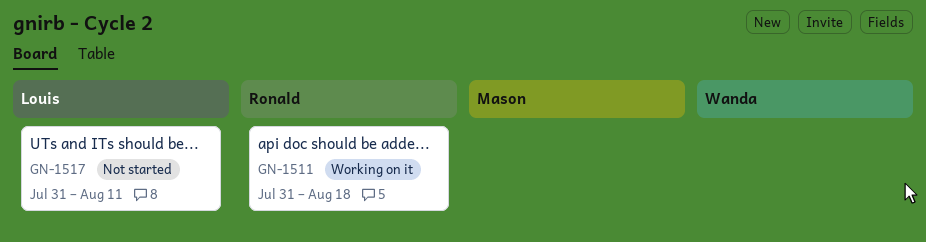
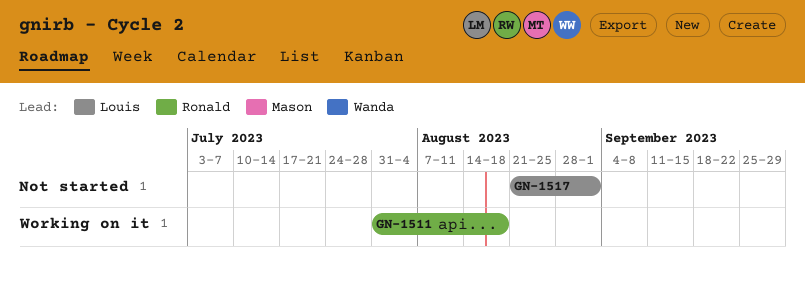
GN-1517, start: Jul 31 -> Aug 21
GN-1517, due: Aug 11 -> Sep 1

